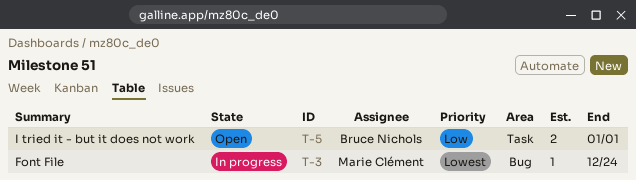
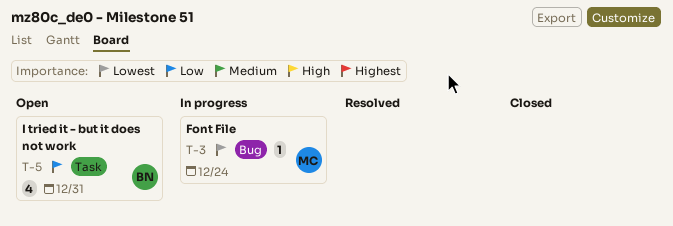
T-5, estimate: 2 -> 4
T-5, due: Jan 1 -> Dec 31

